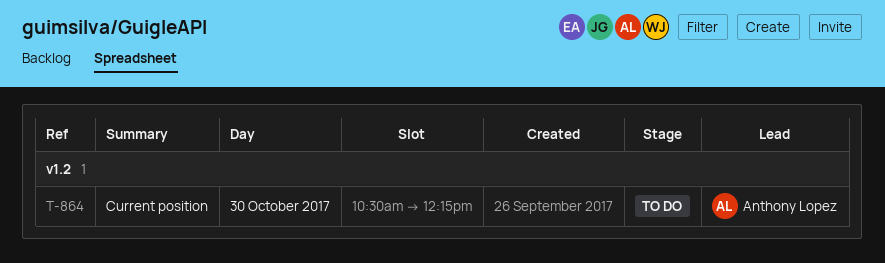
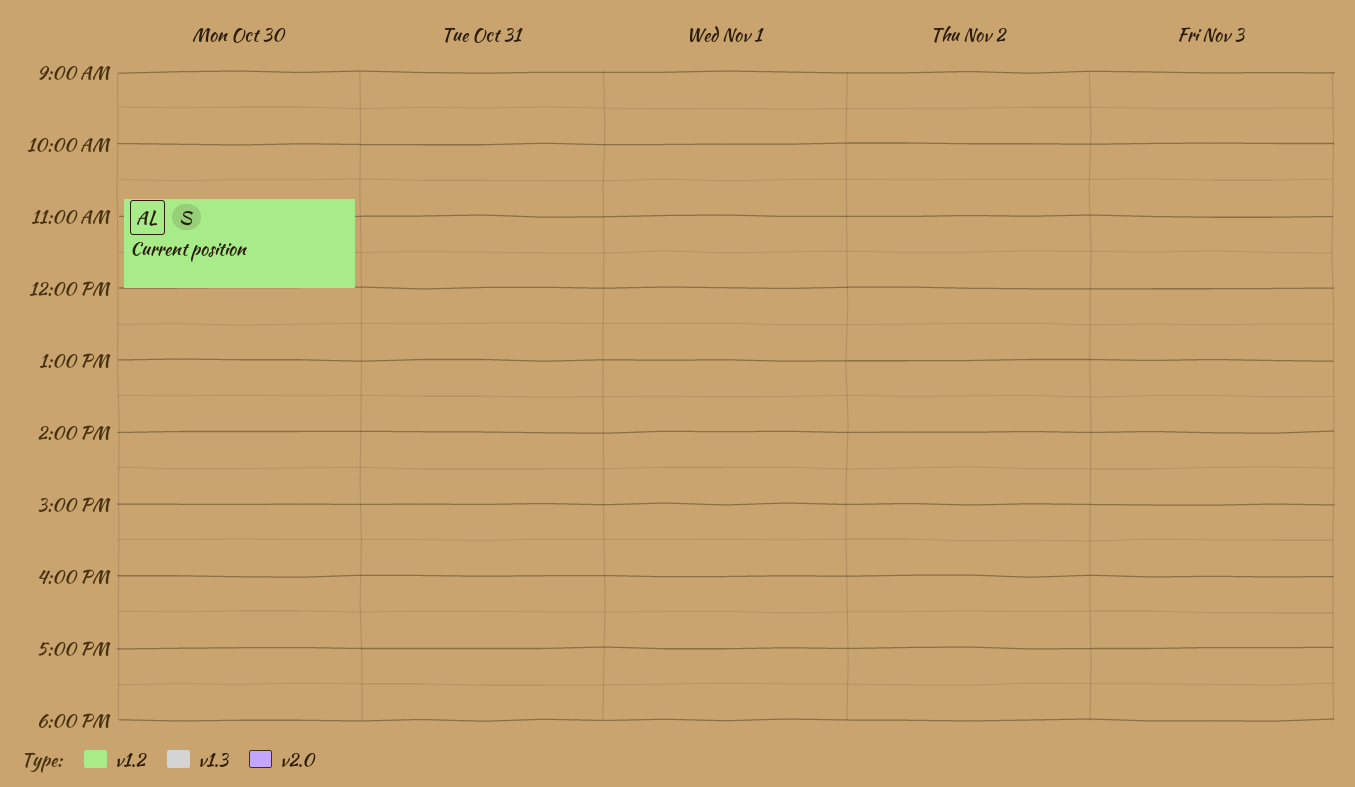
Current position, begins: 10:30 -> 10:45
Current position, ends: 12:15 -> 12:00

